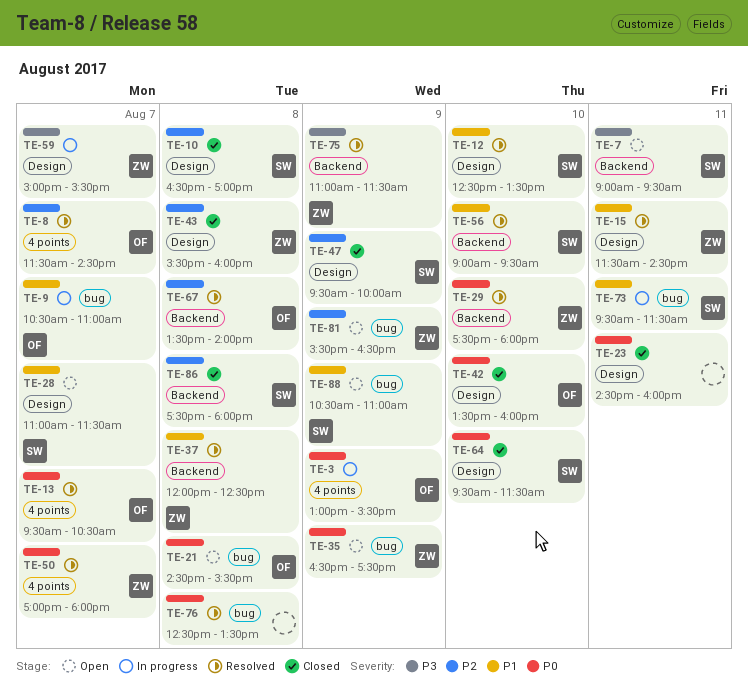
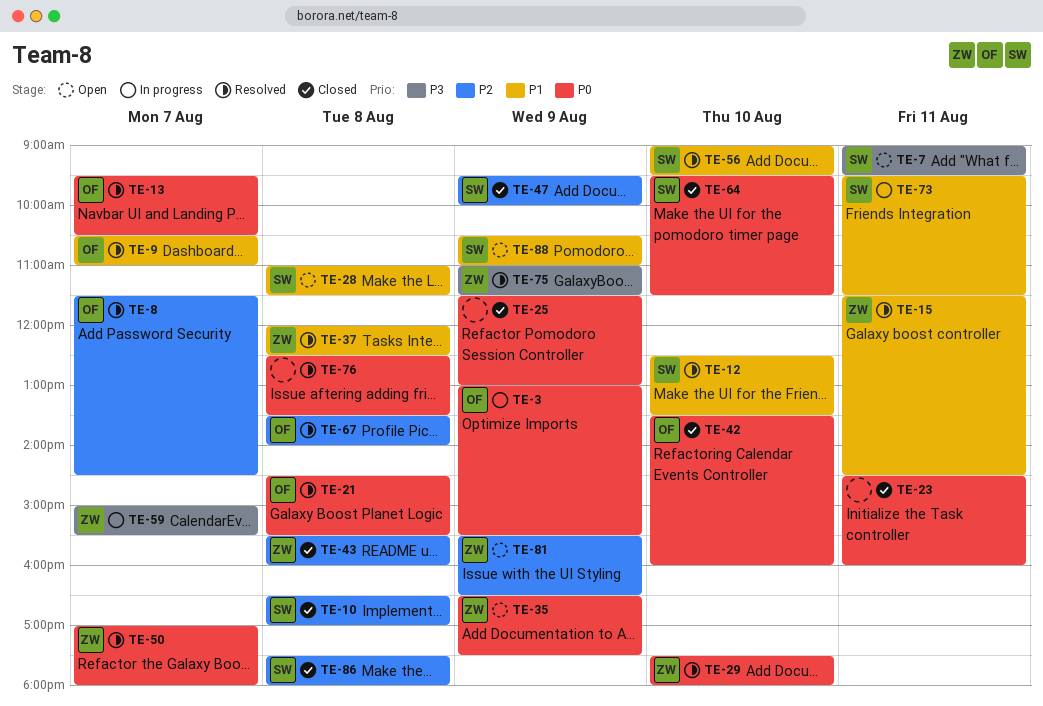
TE-9, status: In progress -> Resolved
TE-21, status: Open -> Resolved
TE-25: none -> present
TE-28, day: Aug 7 -> Aug 8

